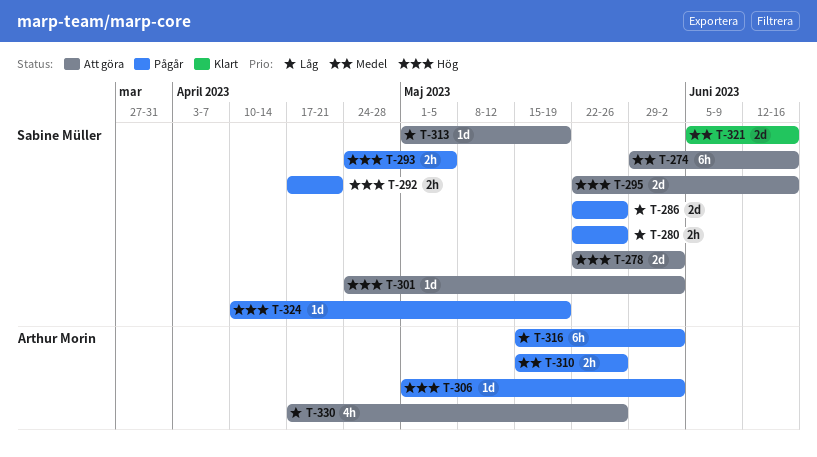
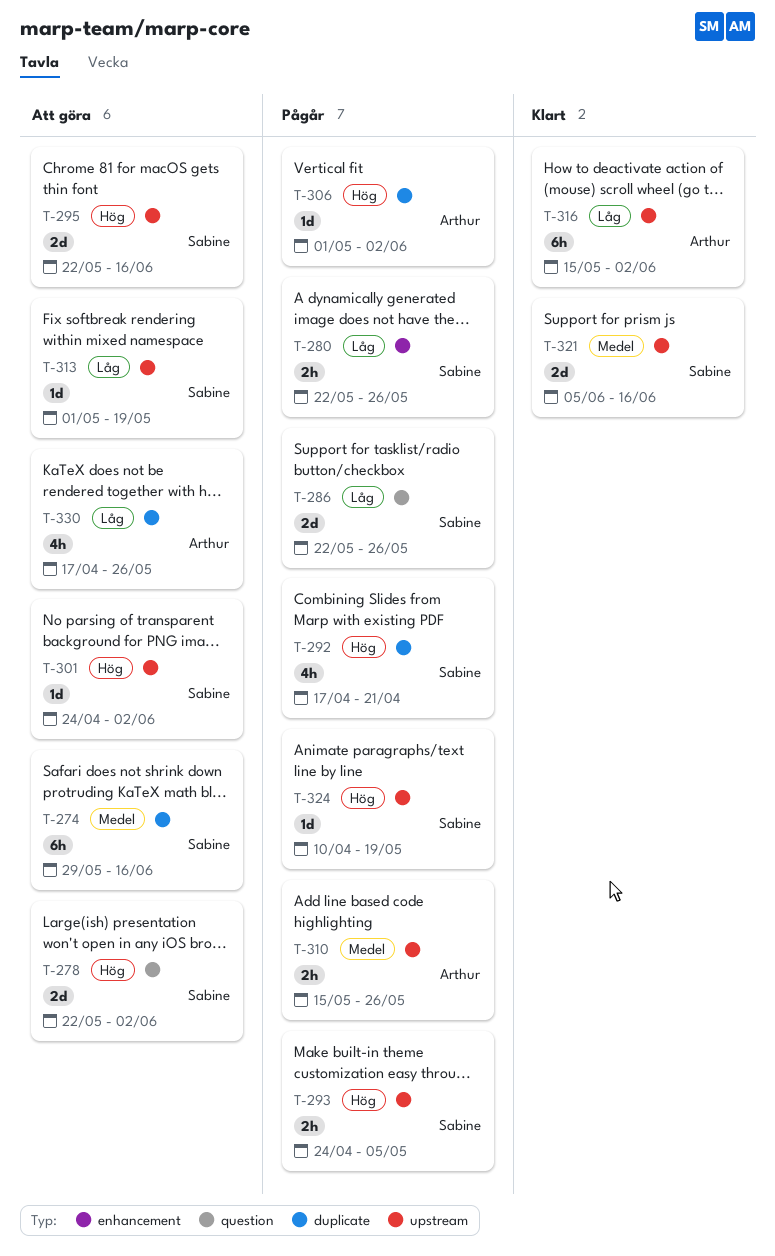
T-292, estimate: 2h -> 4h
T-316, status: Pågår -> Klart

